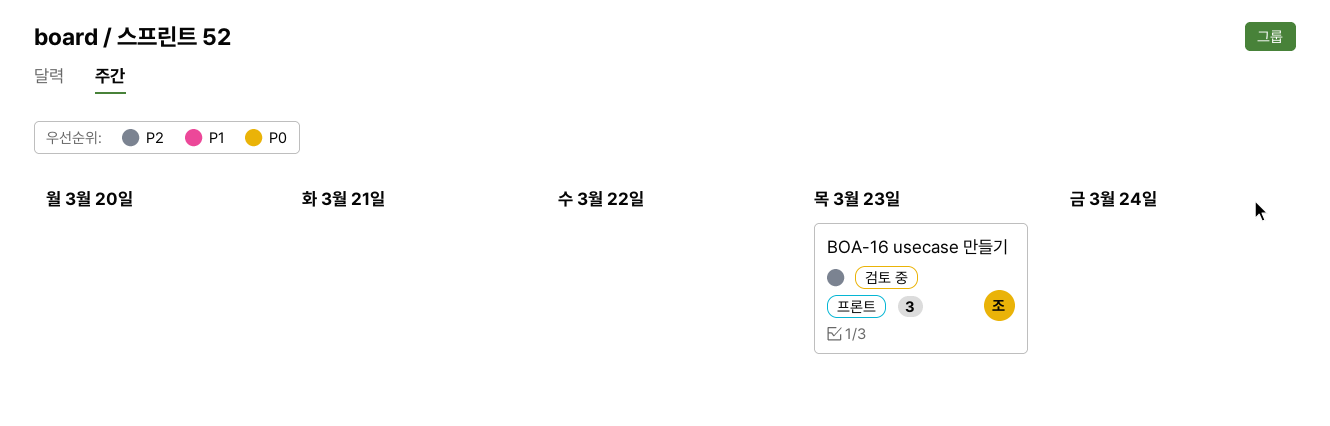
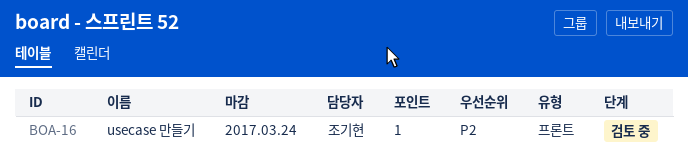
BOA-16, estimate: 3 -> 1
BOA-16, due: Mar 23 -> Mar 24

